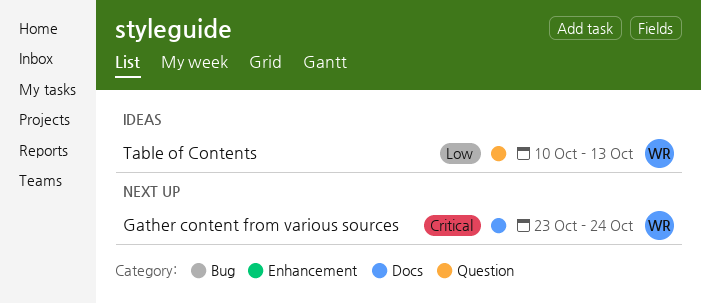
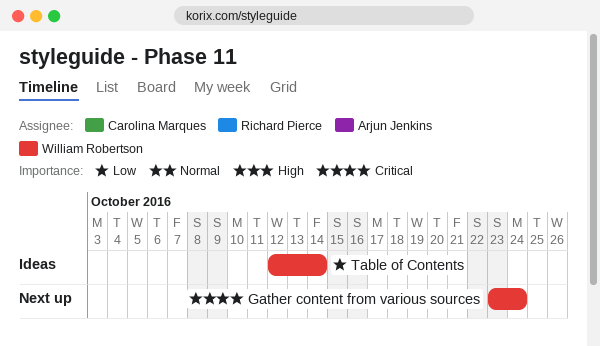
Table of Contents, start: Oct 10 -> Oct 12
Table of Contents, due: Oct 13 -> Oct 14

